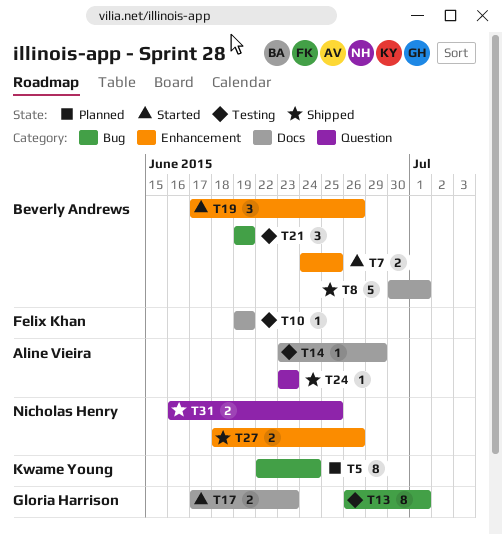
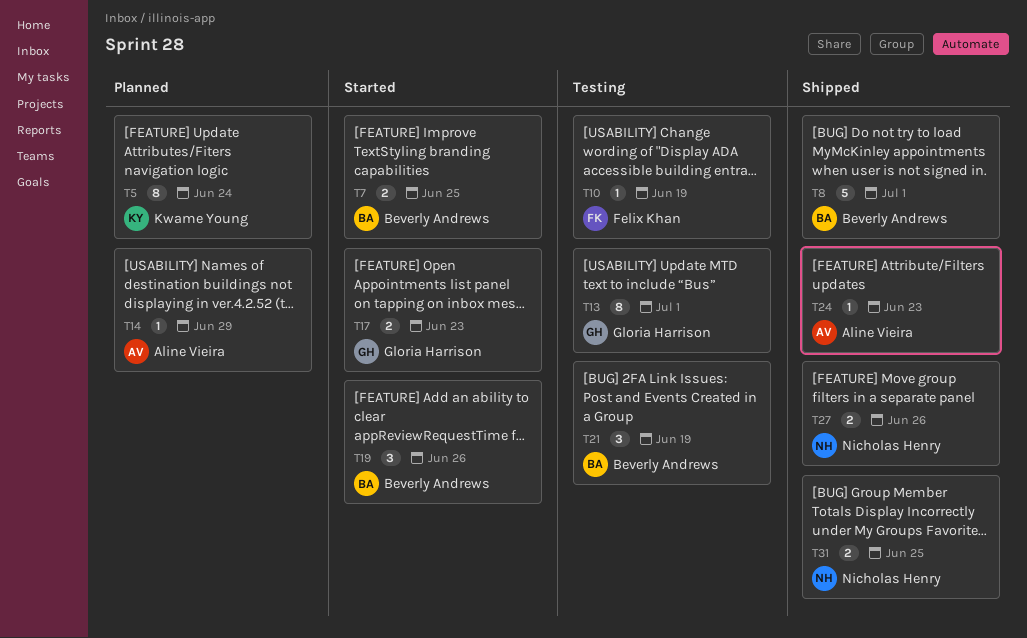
T14, status: Testing -> Planned

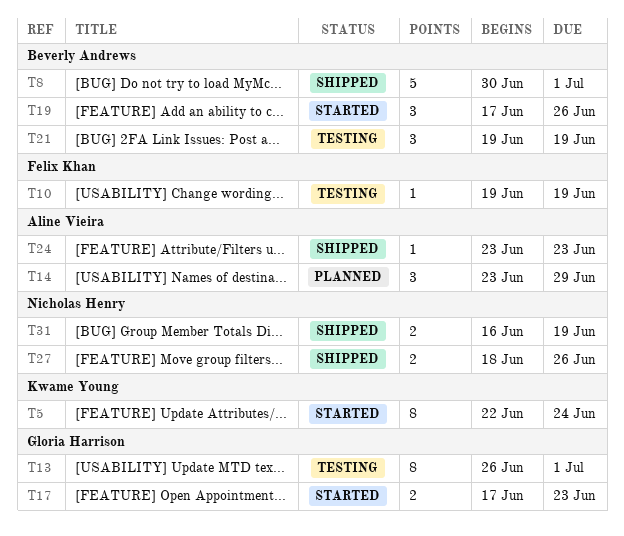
T5, status: Planned -> Started
T7: present -> none
T14, estimate: 1 -> 3
T31, due: Jun 25 -> Jun 19

